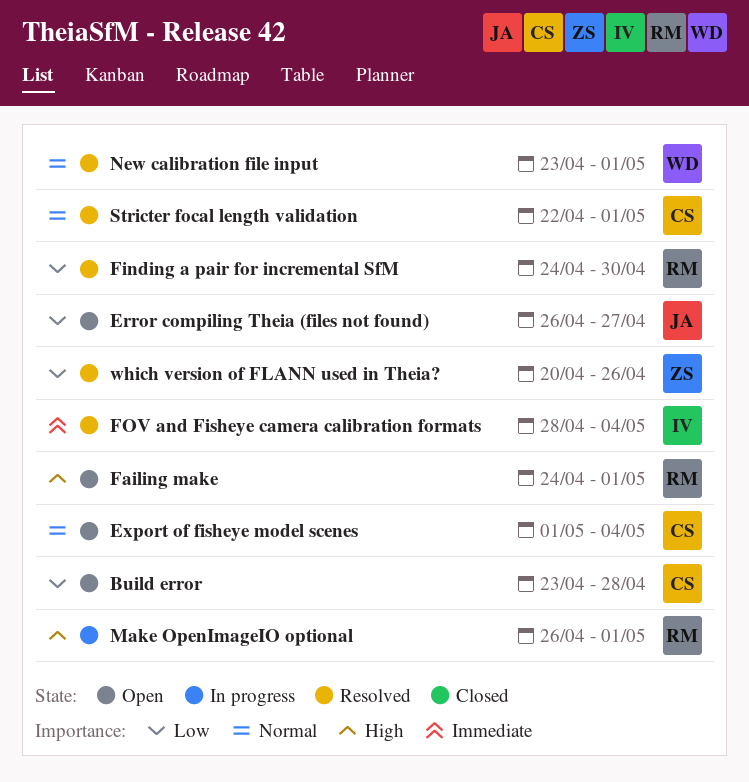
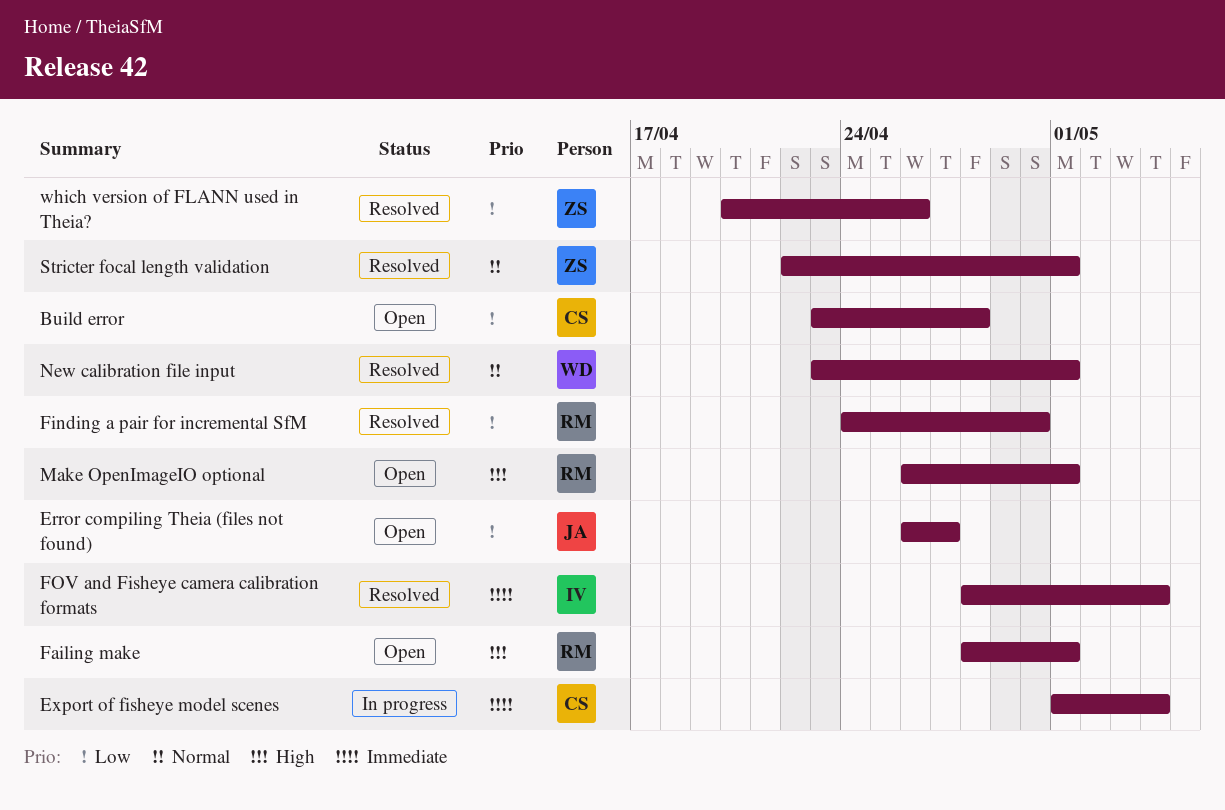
Export of fisheye model scenes, status: Open -> In progress
Export of fisheye model scenes, priority: Normal -> Immediate
Failing make, start: Apr 24 -> Apr 28
Make OpenImageIO optional, status: In progress -> Open
Stricter focal length validation, owner: CS -> ZS

